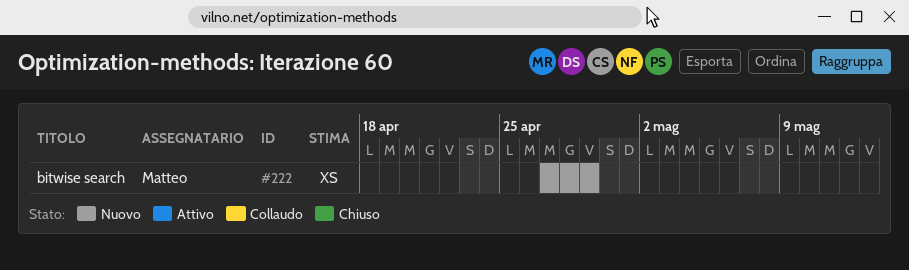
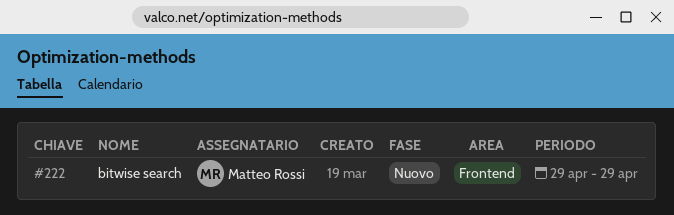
#222, start: Apr 27 -> Apr 29

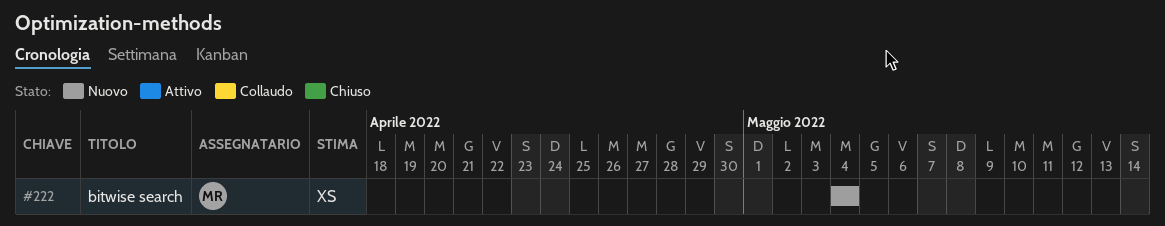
#222, start: Apr 29 -> May 4
#222, due: Apr 29 -> May 4

